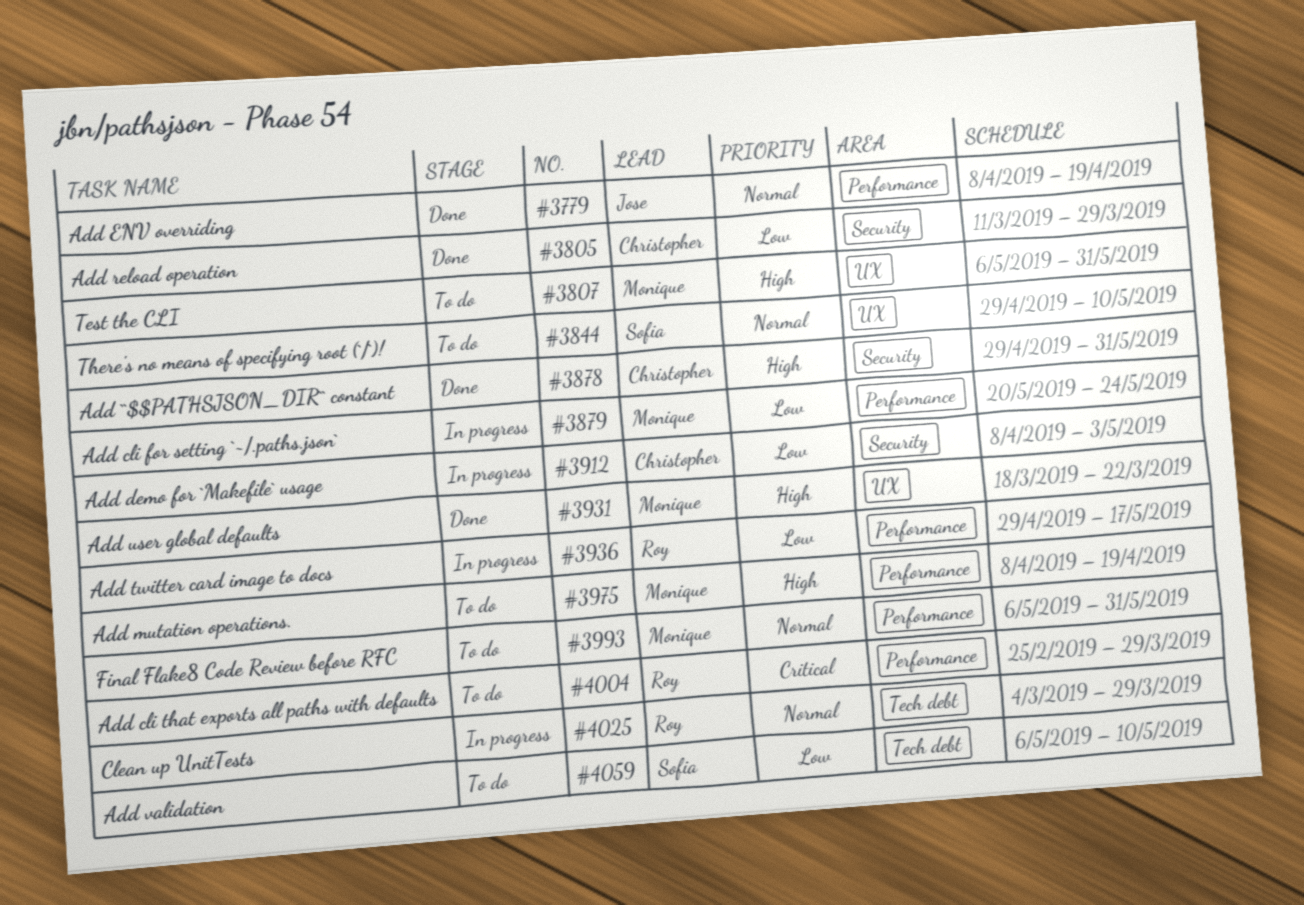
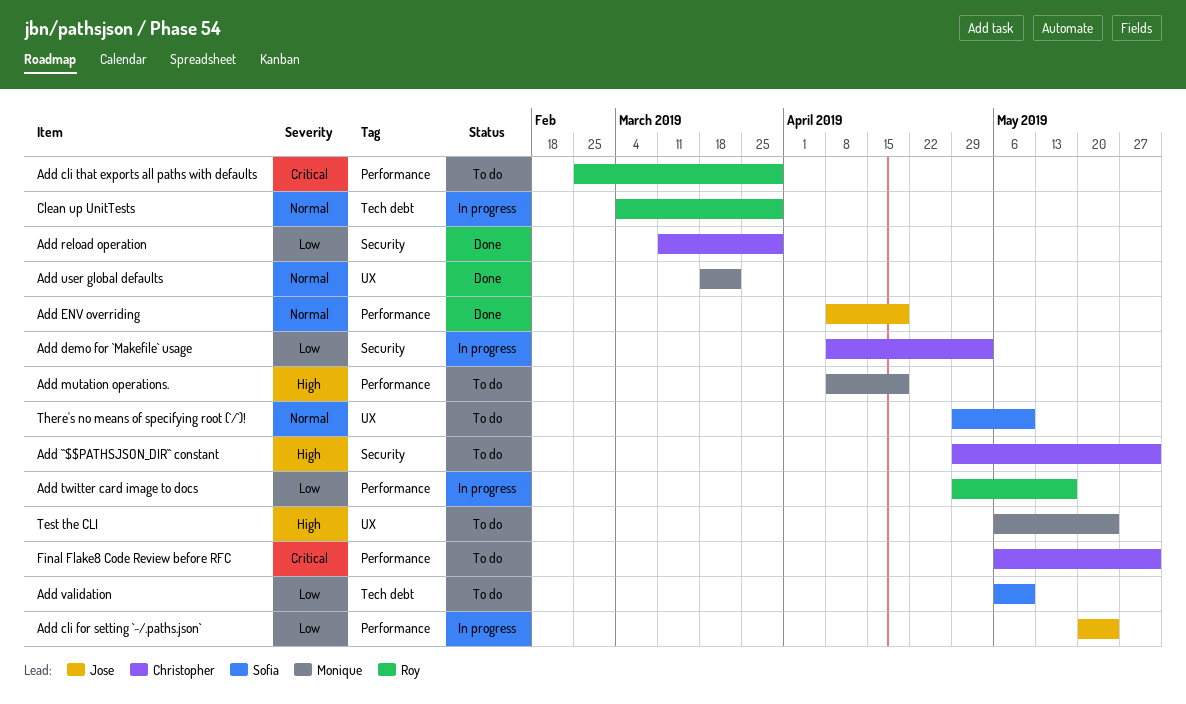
Add ``$$PATHSJSON_DIR`` constant, status: Done -> To do
Add cli for setting `~/.paths.json`, owner: Monique -> Jose
Add user global defaults, priority: High -> Normal
Final Flake8 Code Review before RFC, owner: Monique -> Christopher
Final Flake8 Code Review before RFC, priority: Normal -> Critical
Test the CLI, due: May 31 -> May 24

